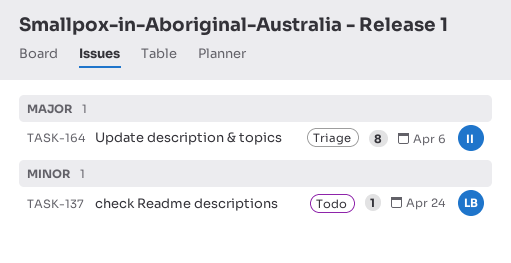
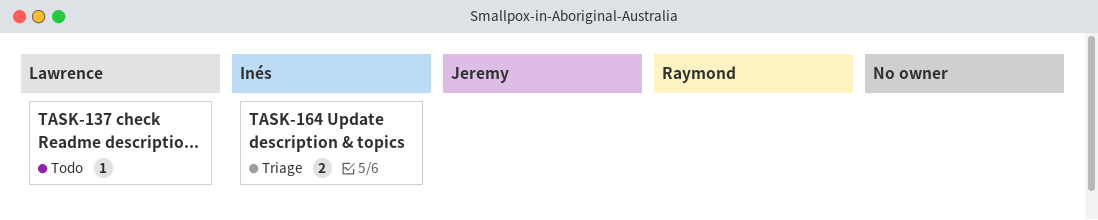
TASK-164, estimate: 8 -> 2

